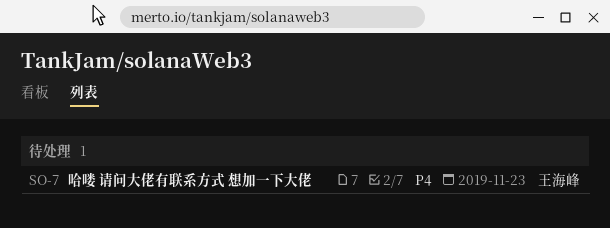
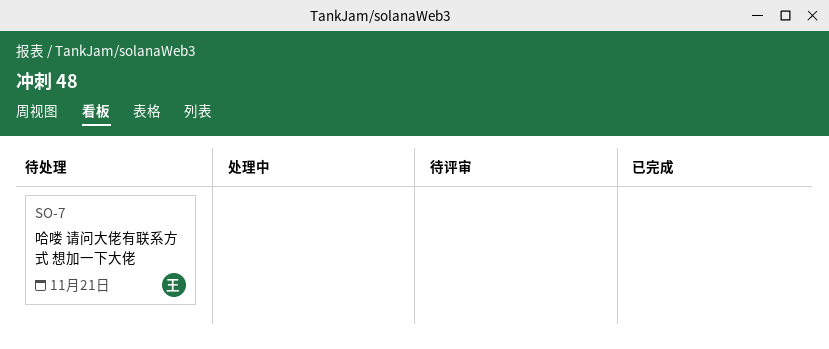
SO-7, due: Nov 23 -> Nov 21

